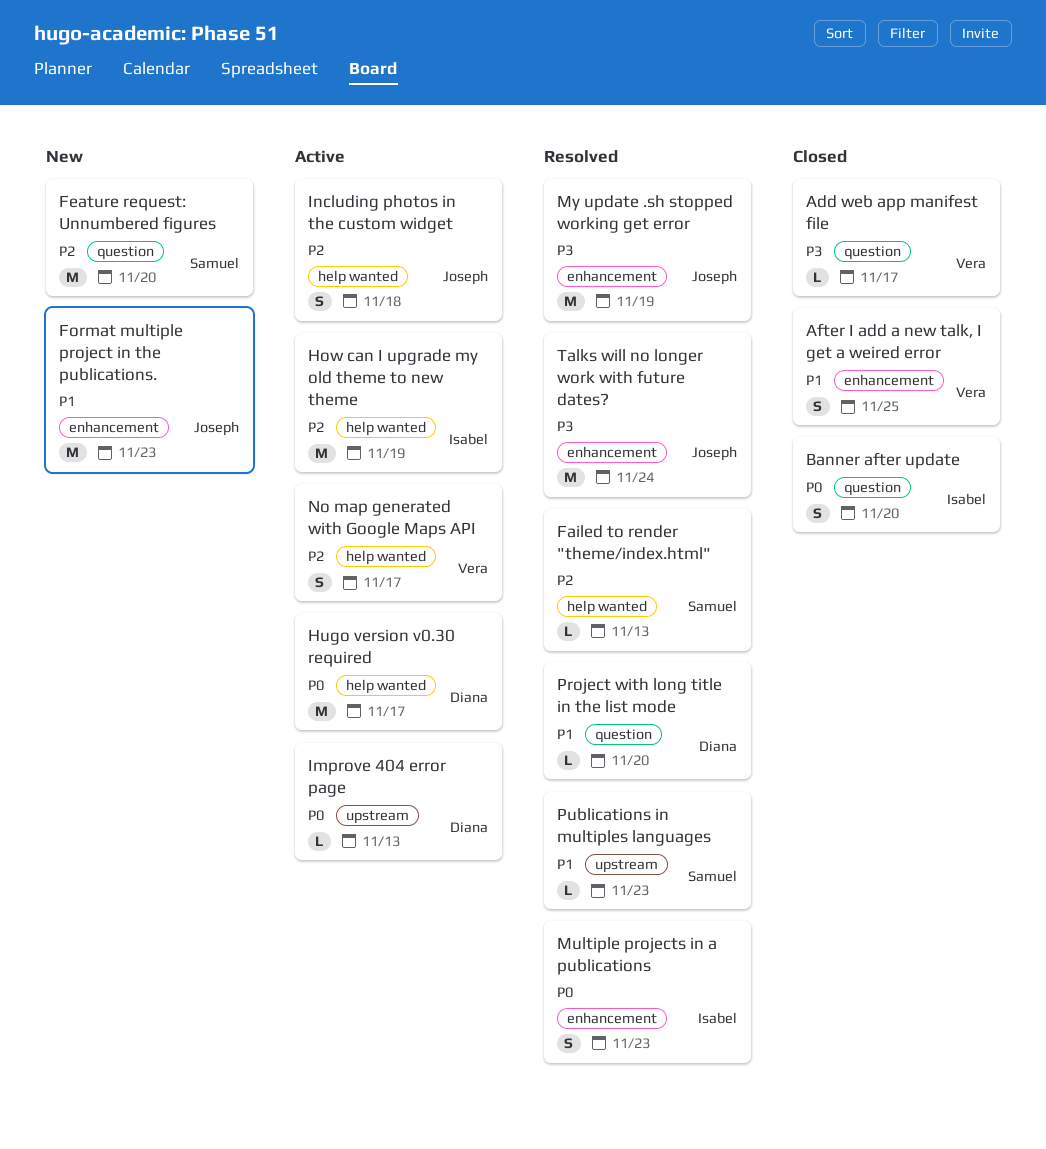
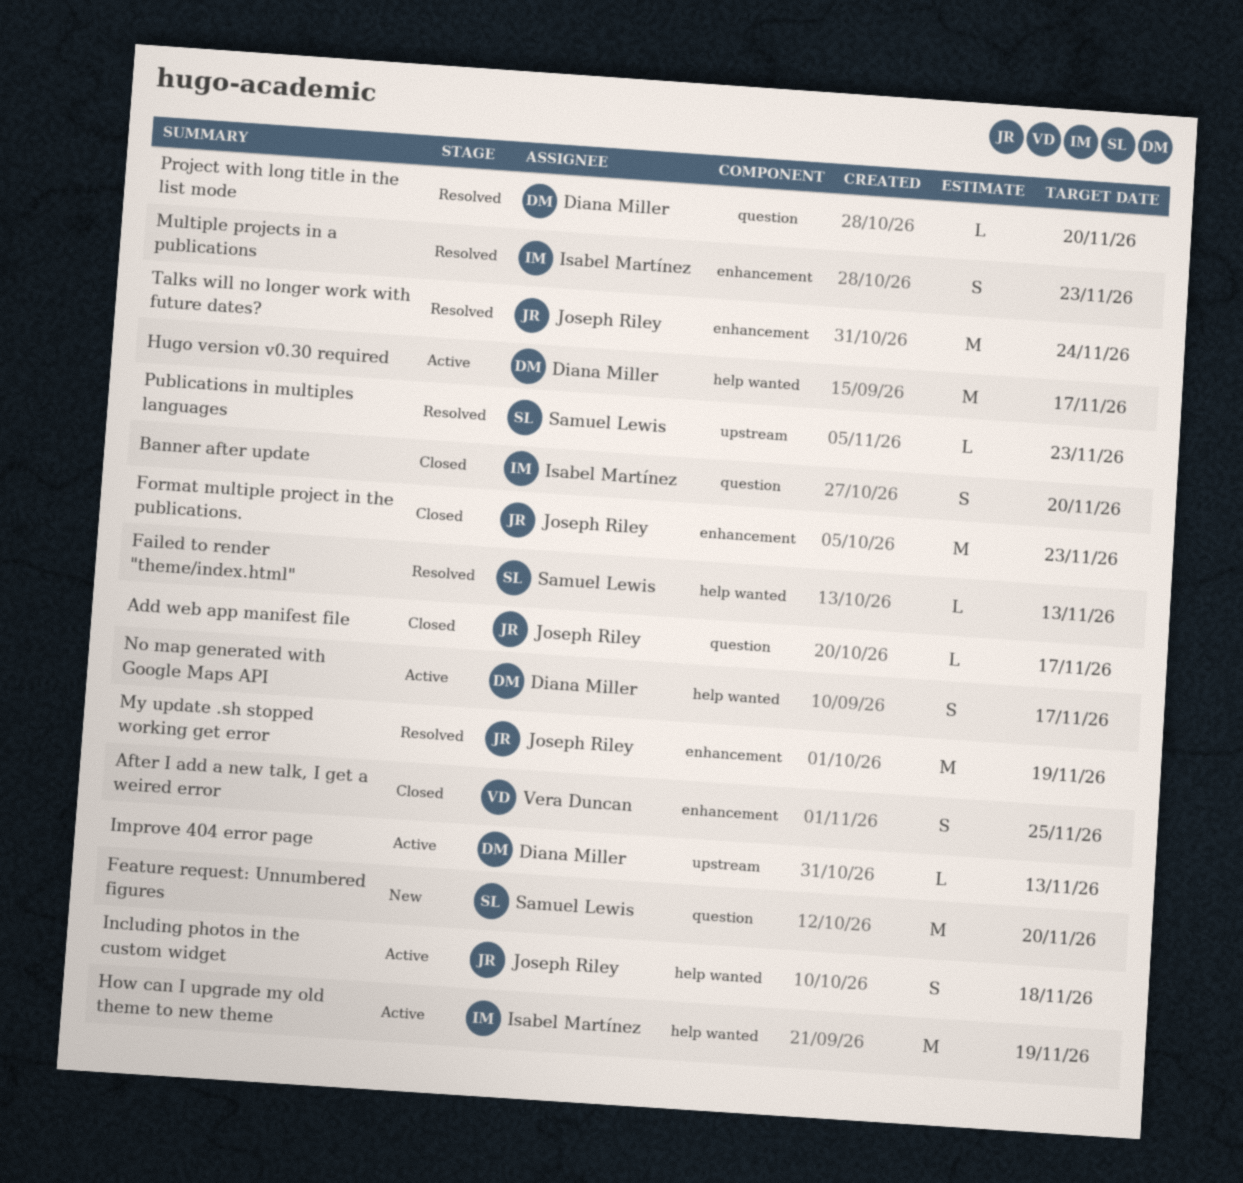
Add web app manifest file, owner: Vera Duncan -> Joseph Riley
Format multiple project in the publications., status: New -> Closed
No map generated with Google Maps API, owner: Vera Duncan -> Diana Miller

